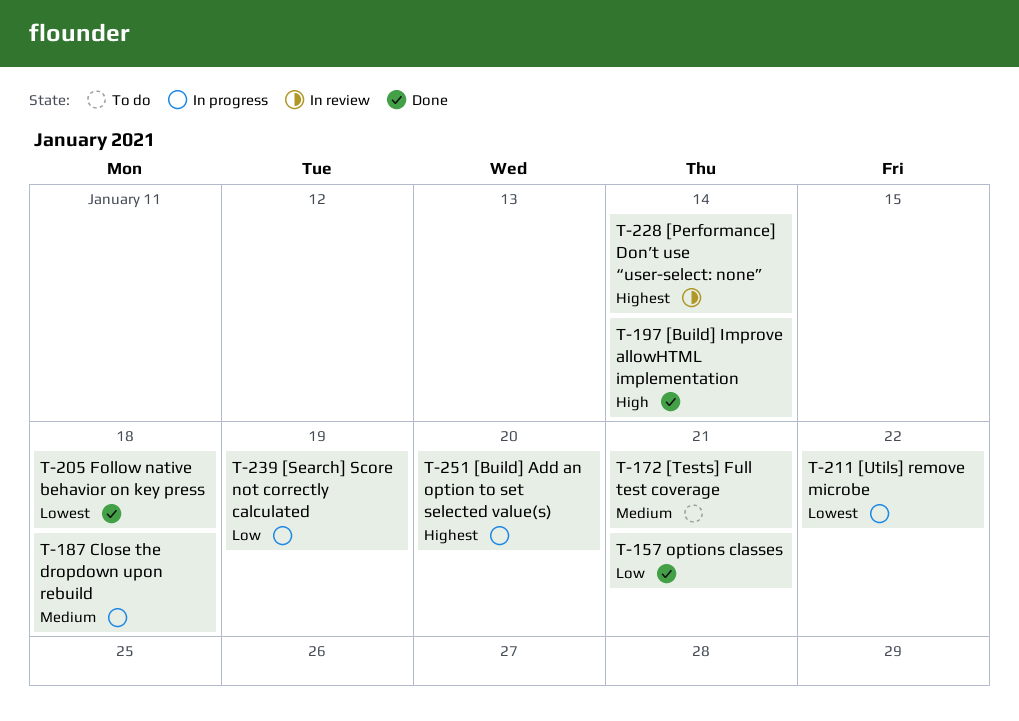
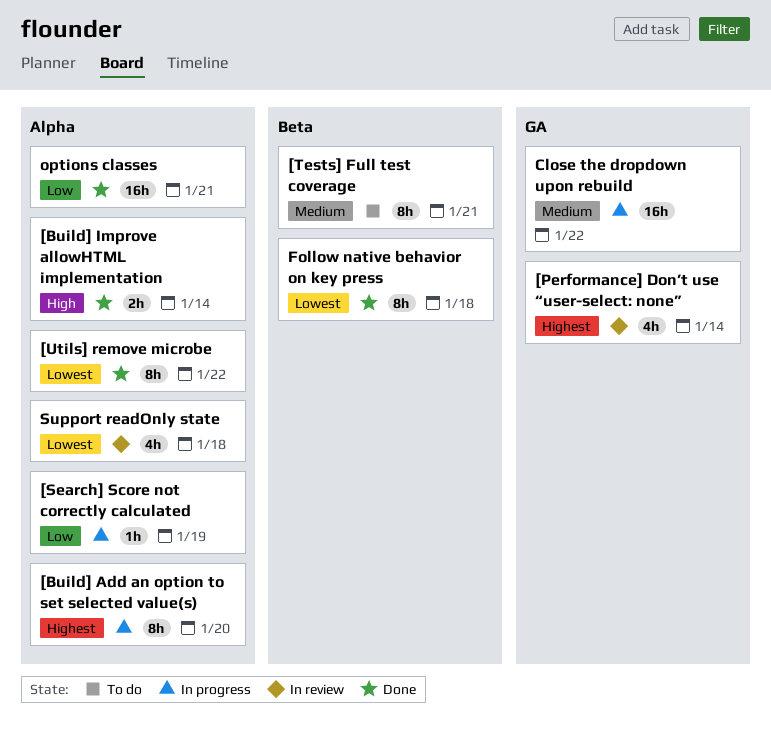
[Utils] remove microbe, status: In progress -> Done
Close the dropdown upon rebuild, due: Jan 18 -> Jan 22
Support readOnly state: none -> present

